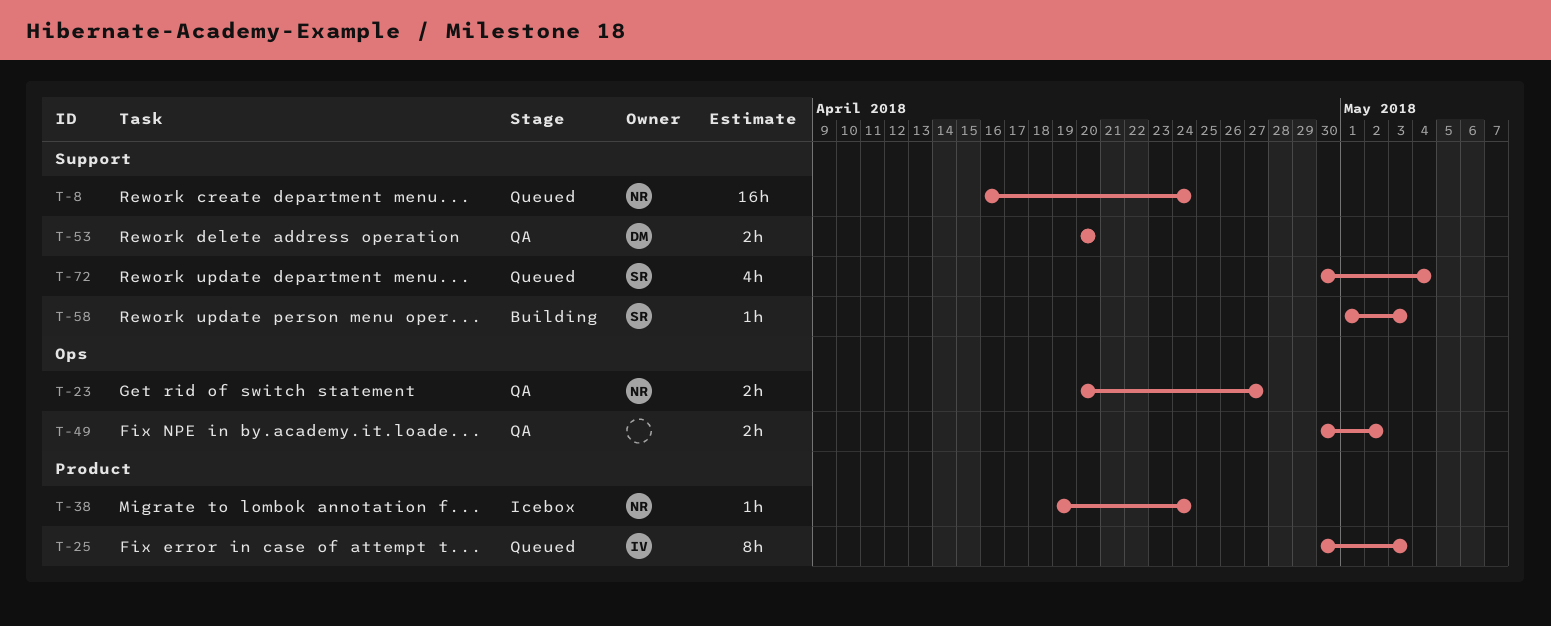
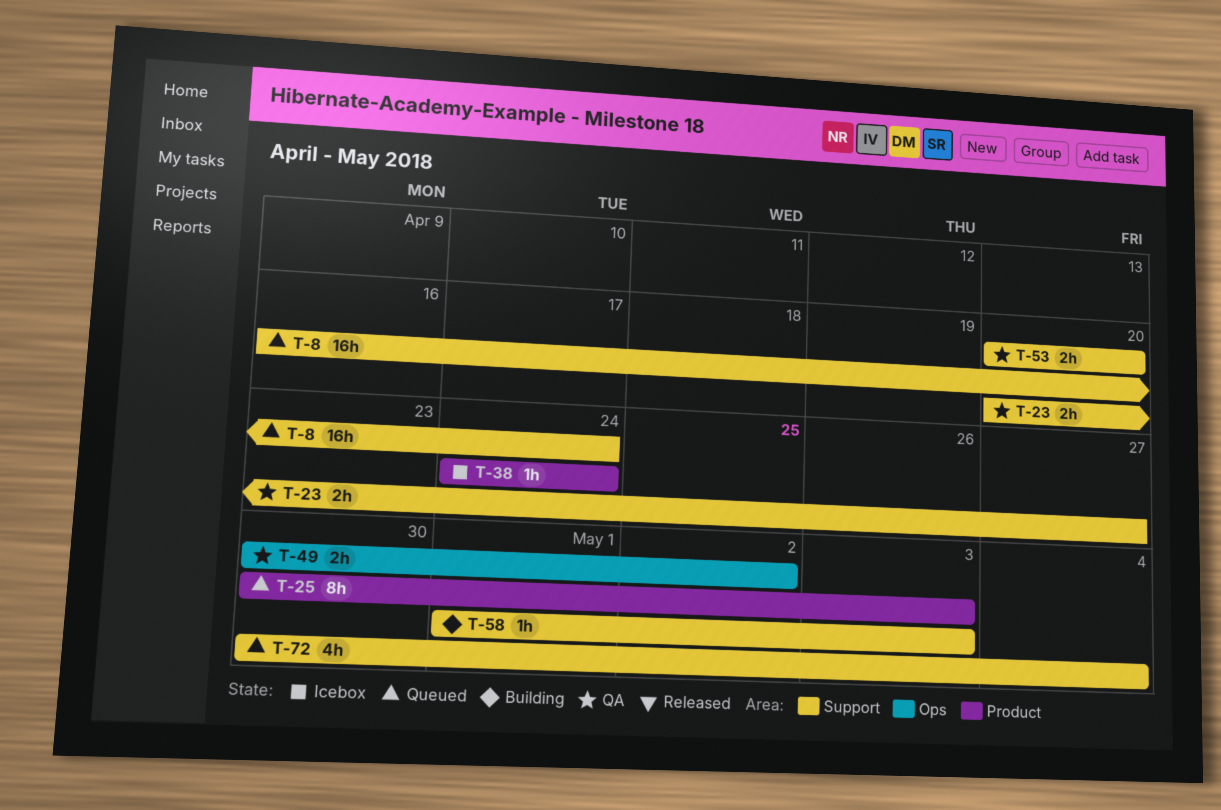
T-23, label: Ops -> Support
T-38, start: Apr 19 -> Apr 24

